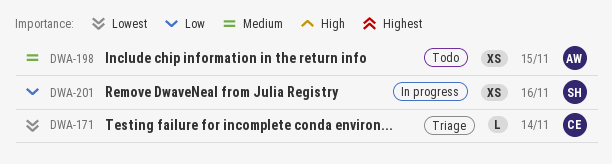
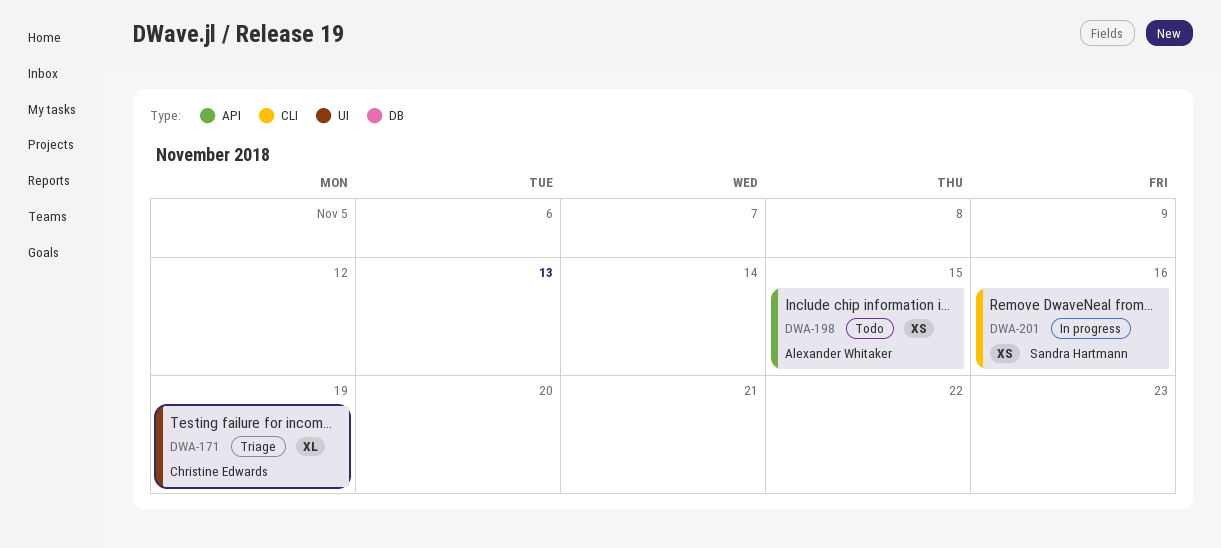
DWA-171, estimate: L -> XL
DWA-171, due: Nov 14 -> Nov 19

